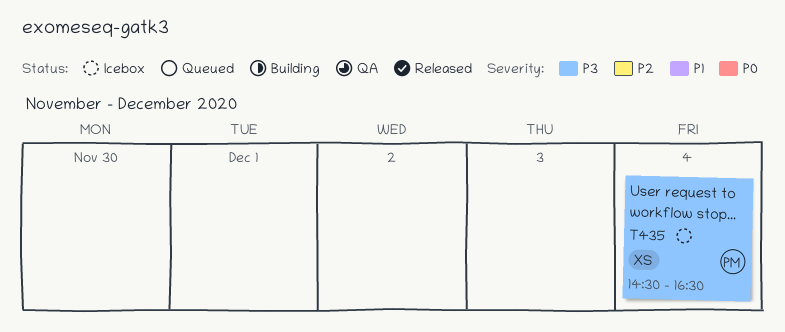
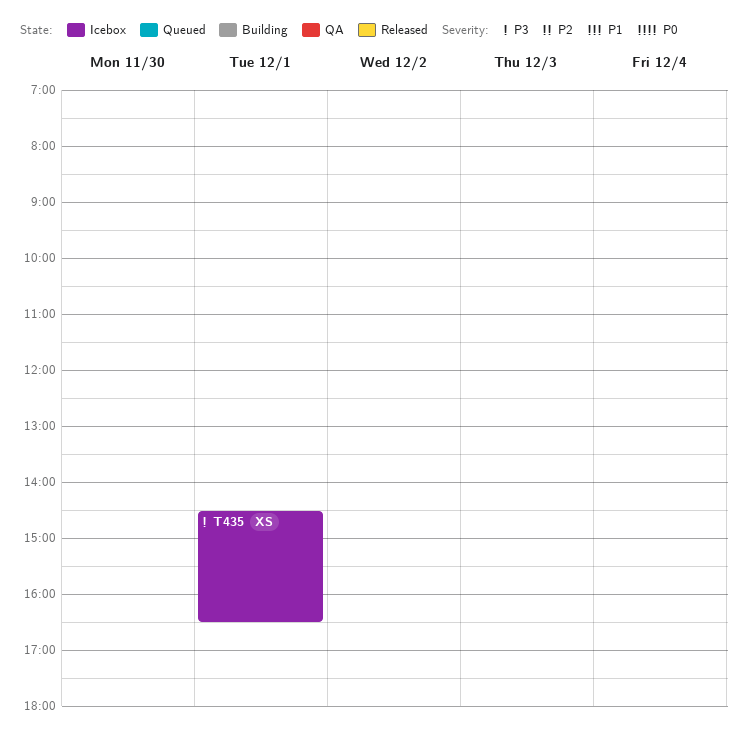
T435, day: Dec 4 -> Dec 1

